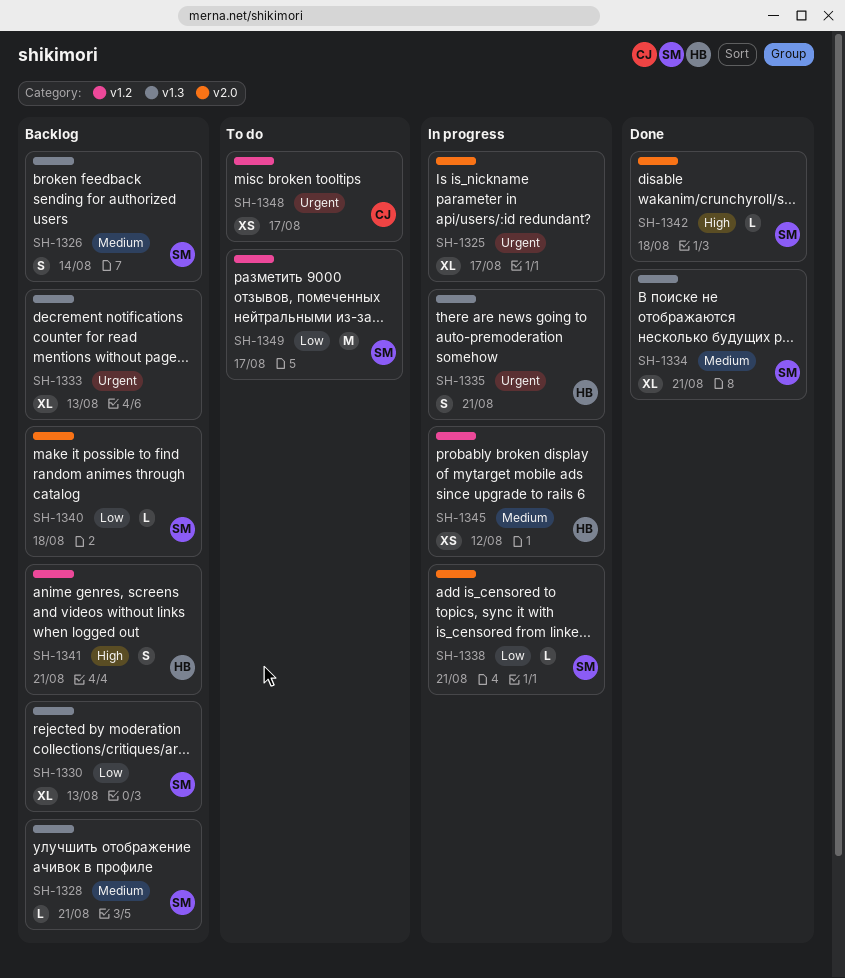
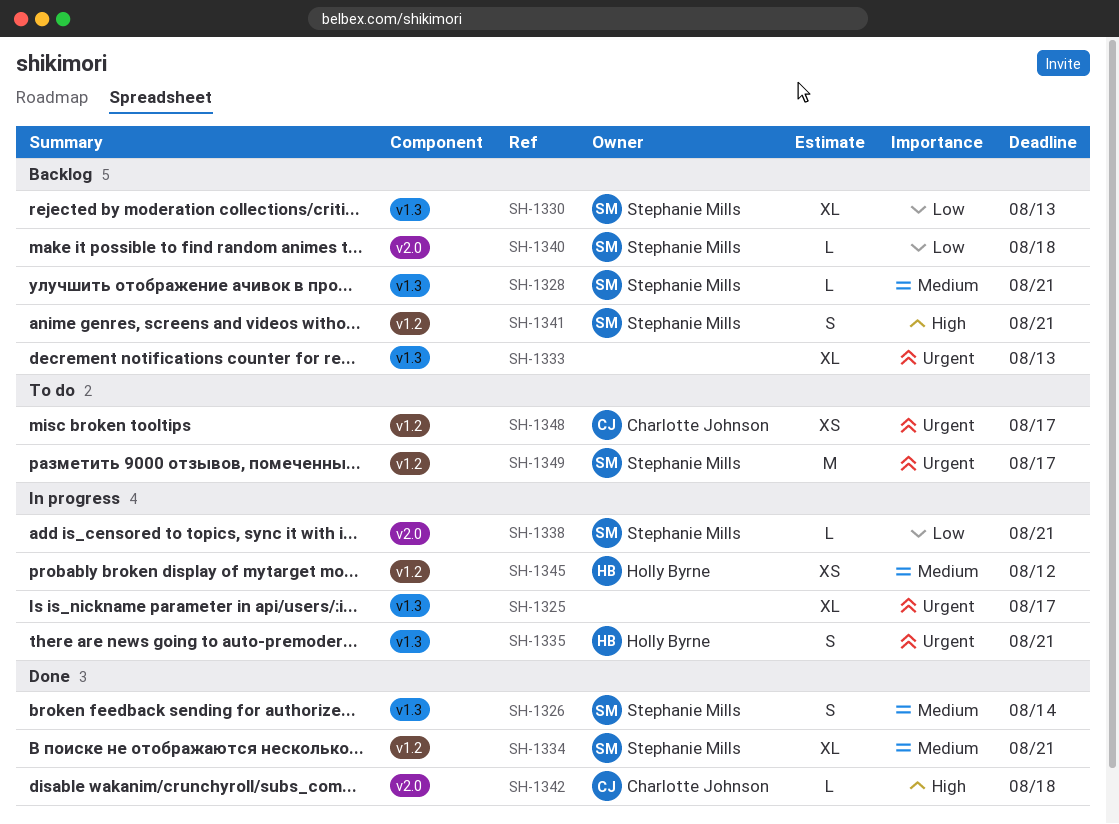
SH-1325, label: v2.0 -> v1.3
SH-1326, status: Backlog -> Done
SH-1334, label: v1.3 -> v1.2
SH-1341, owner: Holly Byrne -> Stephanie Mills
SH-1342, owner: Stephanie Mills -> Charlotte Johnson
SH-1349, priority: Low -> Urgent

